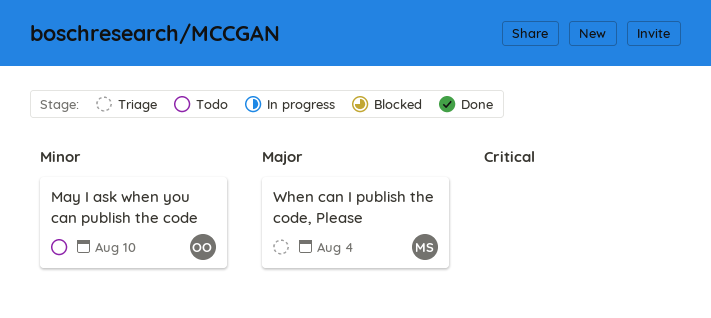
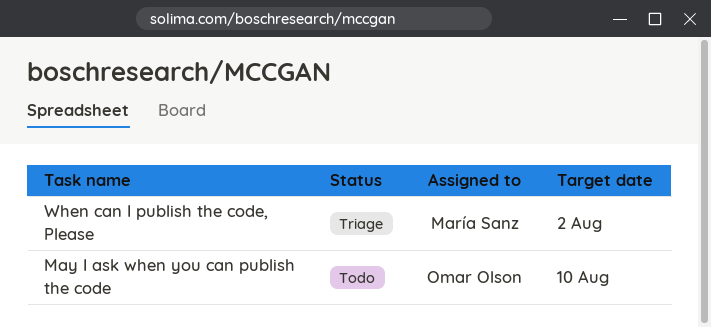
When can I publish the code, Please, due: Aug 4 -> Aug 2

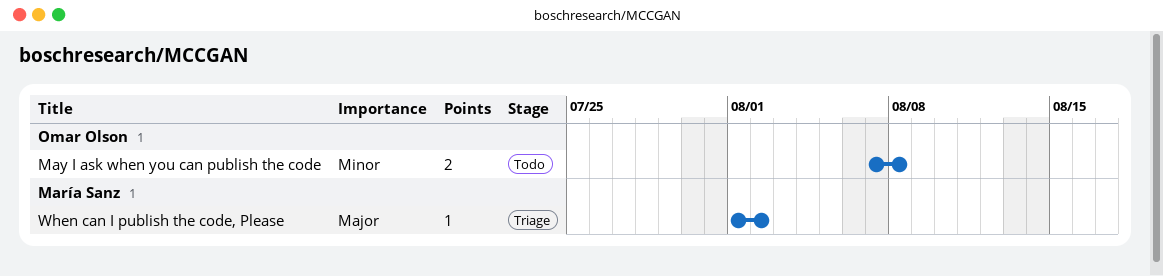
May I ask when you can publish the code, due: Aug 10 -> Aug 8

